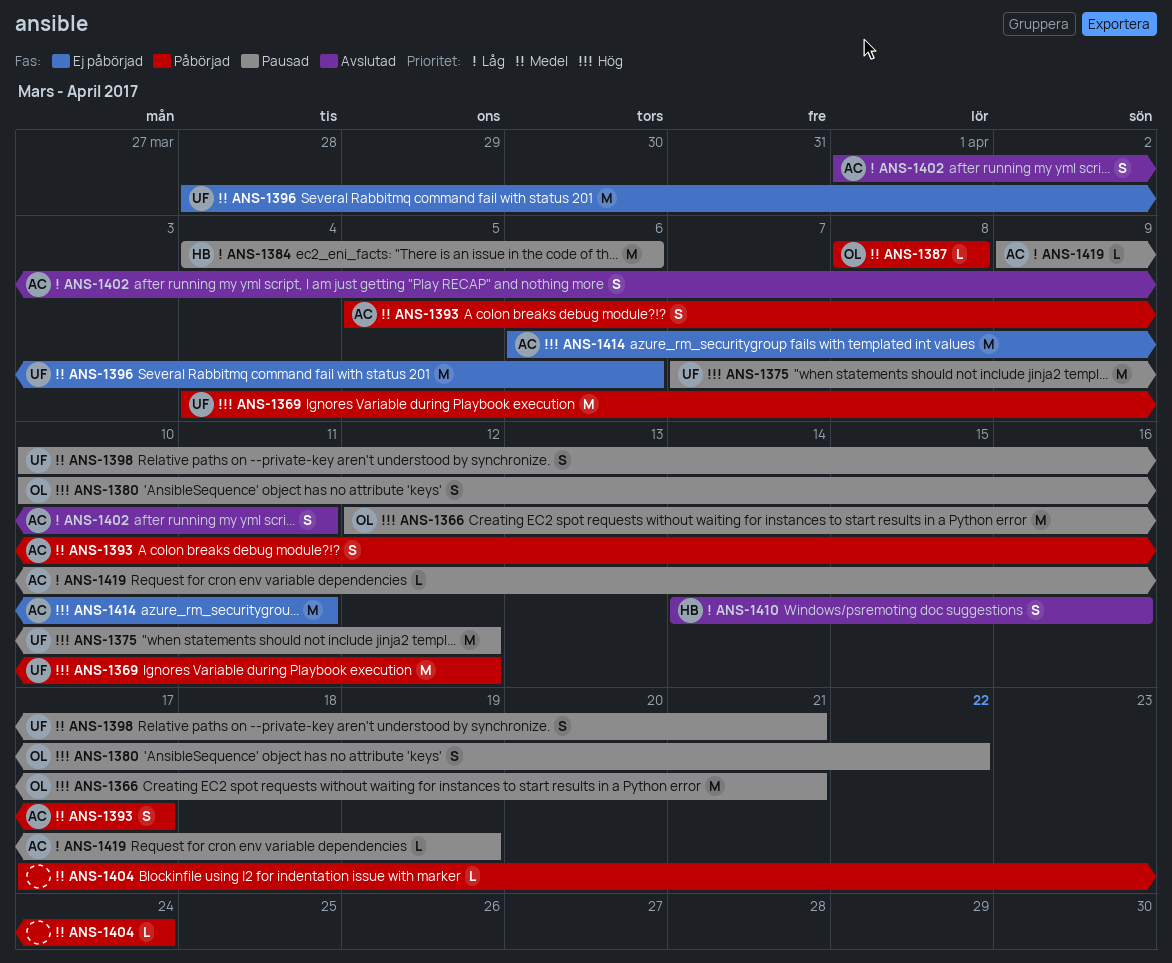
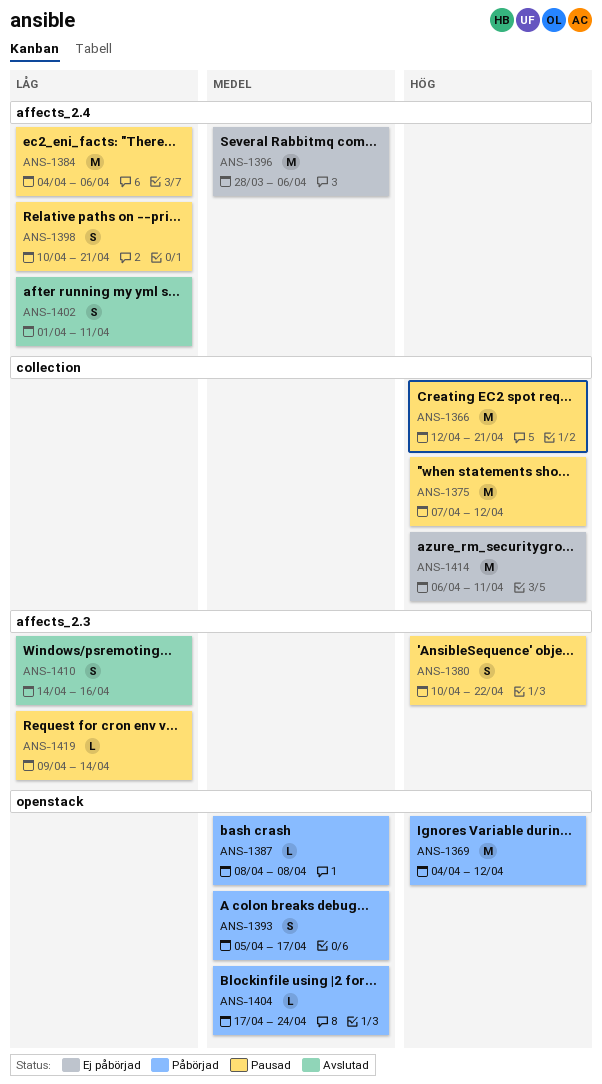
ANS-1398, priority: Medel -> Låg
ANS-1419, due: Apr 19 -> Apr 14

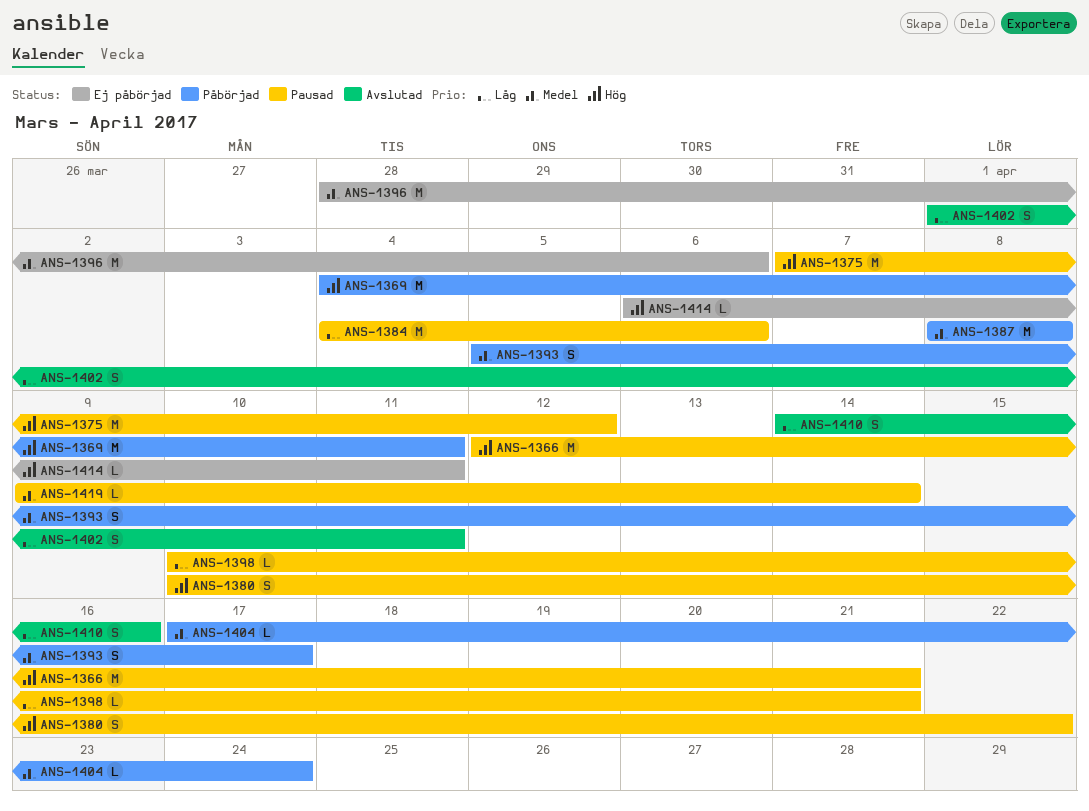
ANS-1369, due: Apr 12 -> Apr 11
ANS-1387, estimate: L -> M
ANS-1398, estimate: S -> L
ANS-1414, estimate: M -> L
ANS-1419, priority: Låg -> Medel

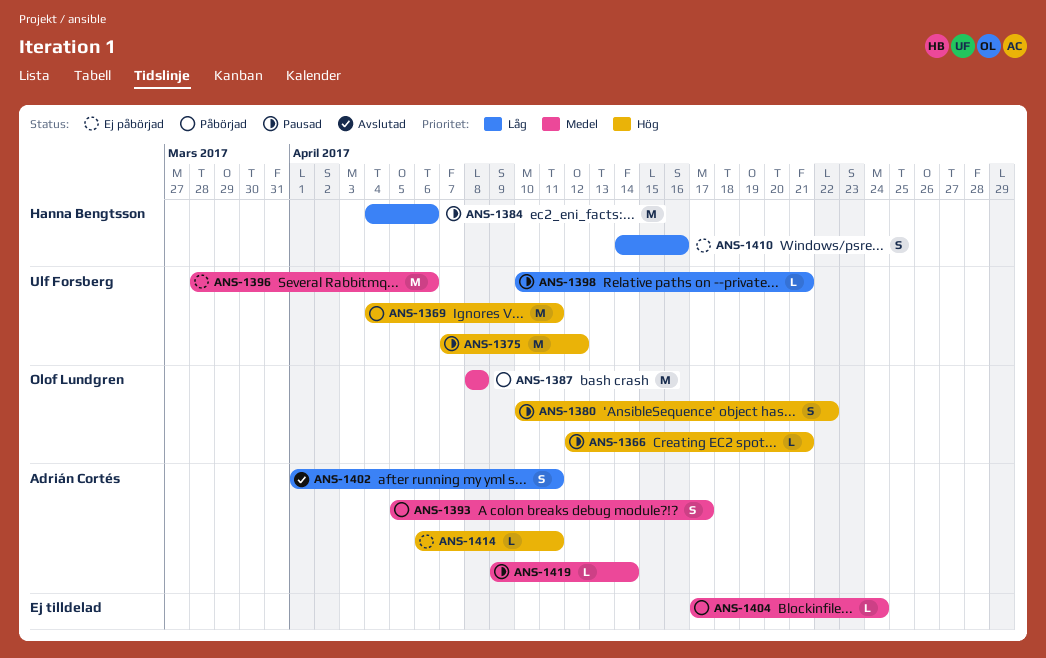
ANS-1366, estimate: M -> L
ANS-1410, status: Avslutad -> Ej påbörjad

